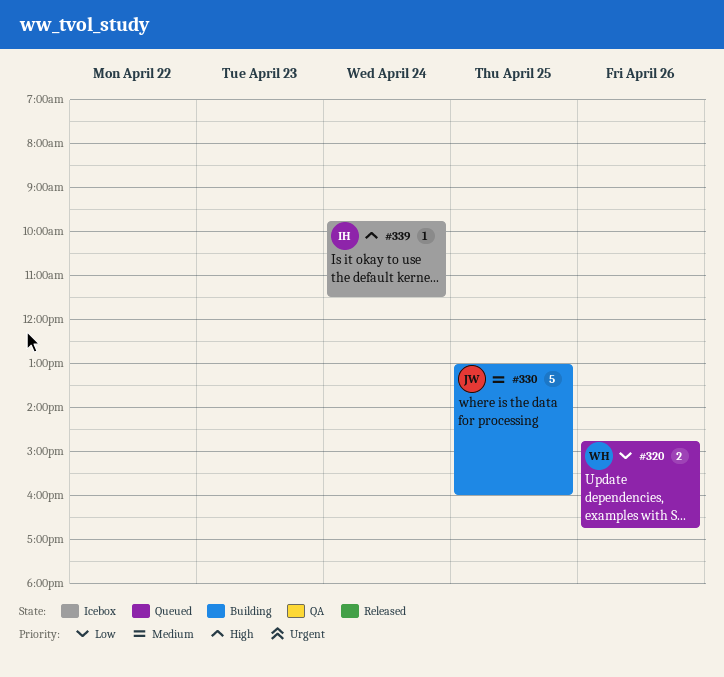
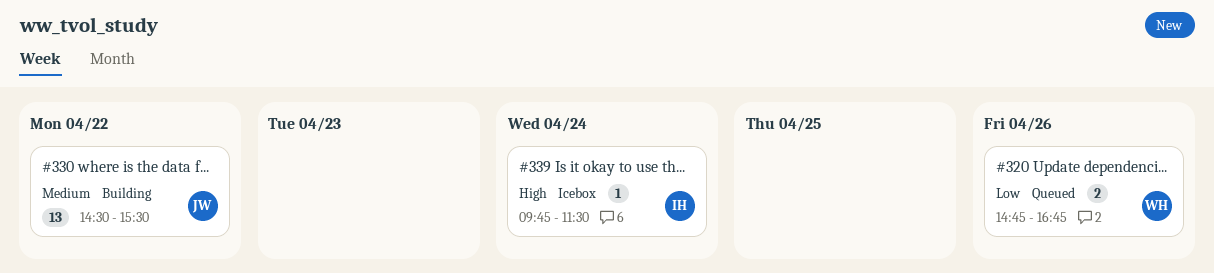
#330, estimate: 5 -> 13
#330, day: Apr 25 -> Apr 22
#330, begins: 13:00 -> 14:30
#330, ends: 16:00 -> 15:30

